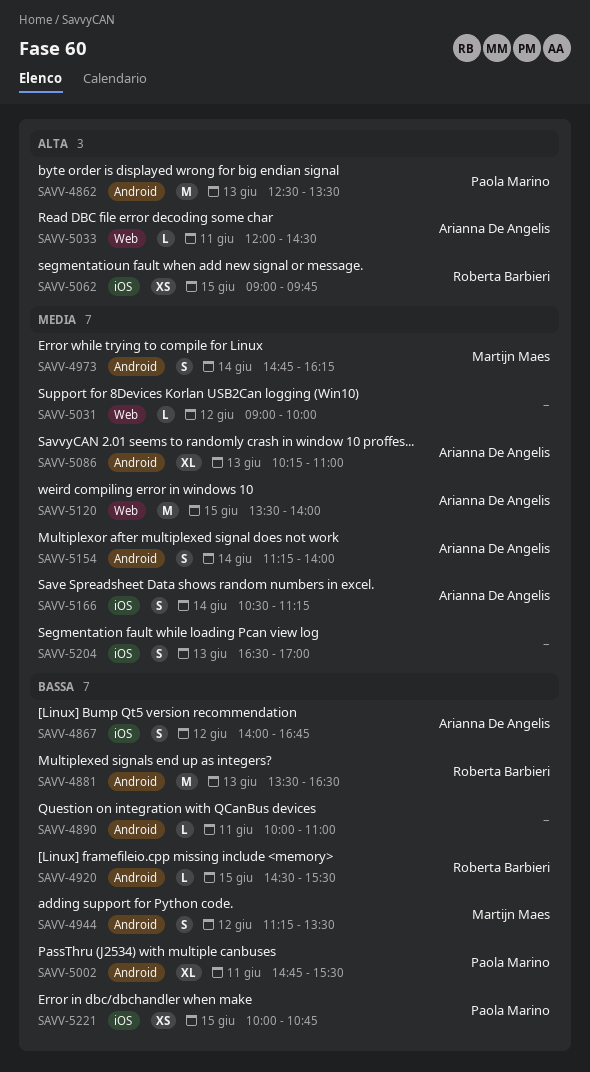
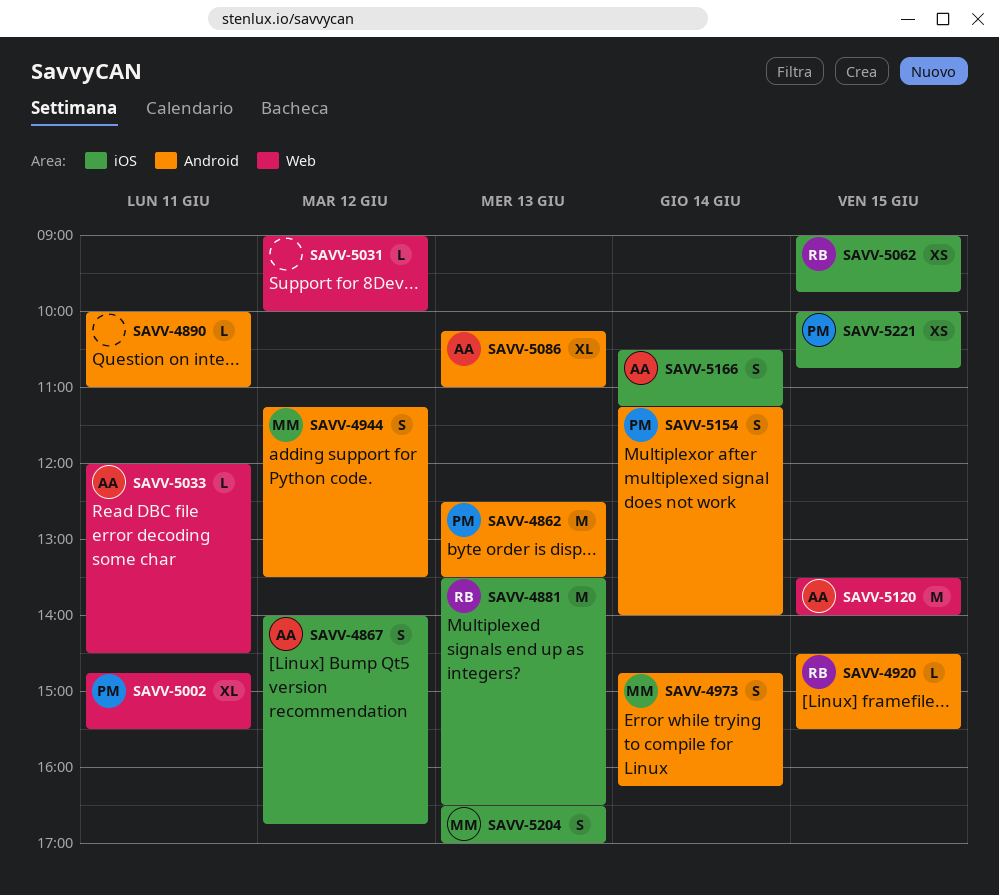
SAVV-4881, label: Android -> iOS
SAVV-5002, label: Android -> Web
SAVV-5154, owner: Arianna De Angelis -> Paola Marino
SAVV-5204, owner: none -> Martijn Maes

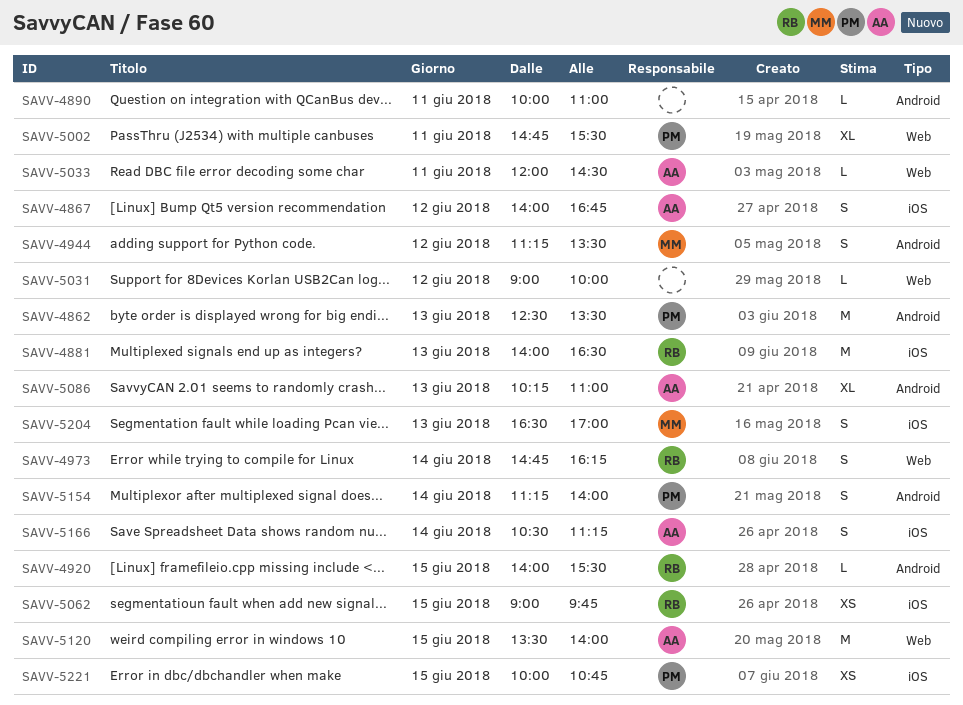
SAVV-4881, begins: 13:30 -> 14:00
SAVV-4920, begins: 14:30 -> 14:00
SAVV-4973, owner: MM -> RB
SAVV-4973, label: Android -> Web

